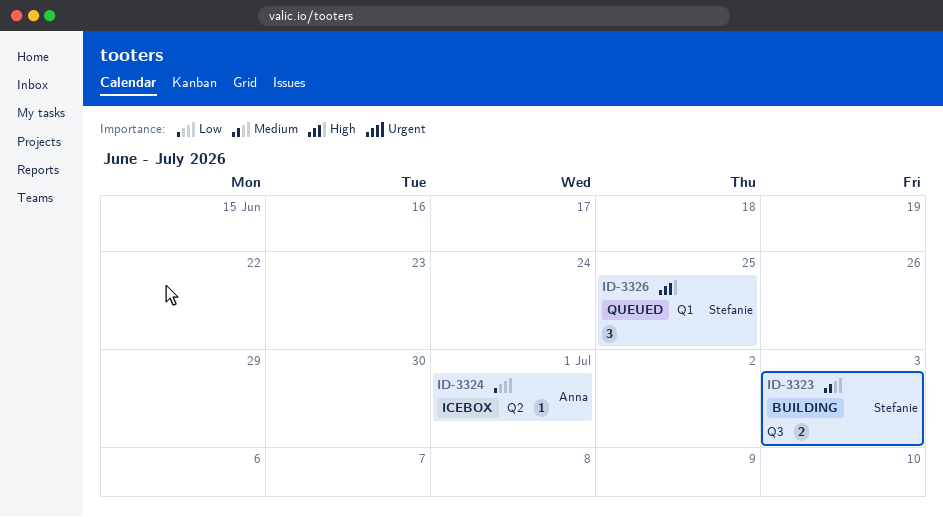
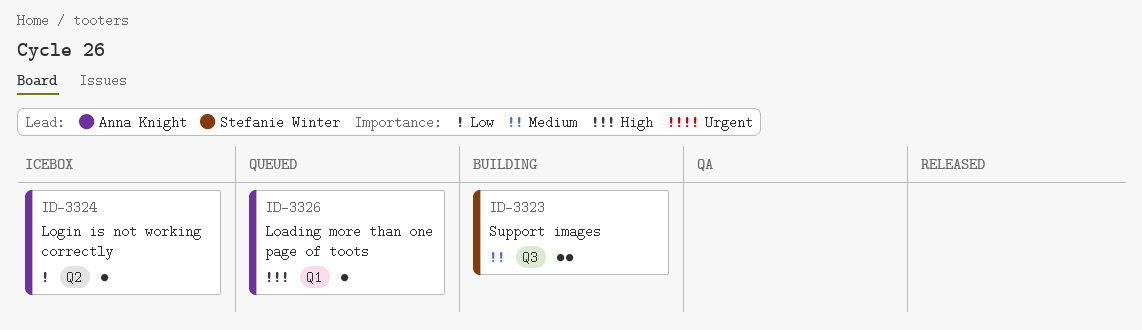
ID-3326, owner: Stefanie Winter -> Anna Knight
ID-3326, estimate: 3 -> 1

